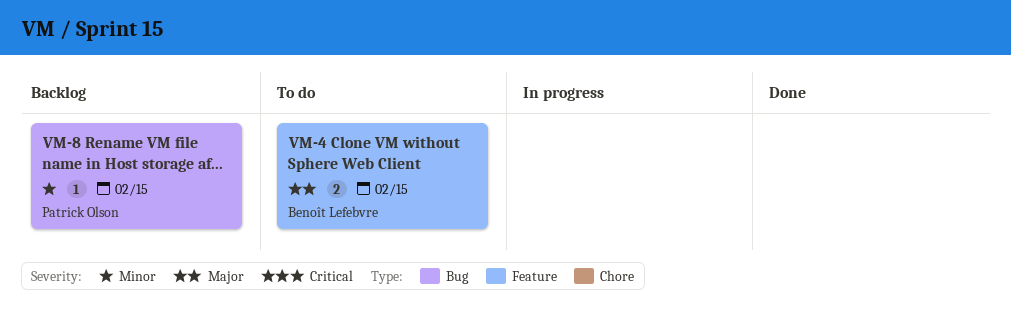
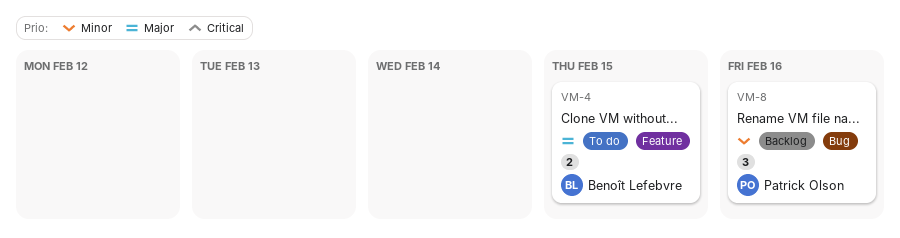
VM-8, estimate: 1 -> 3
VM-8, due: Feb 15 -> Feb 16

